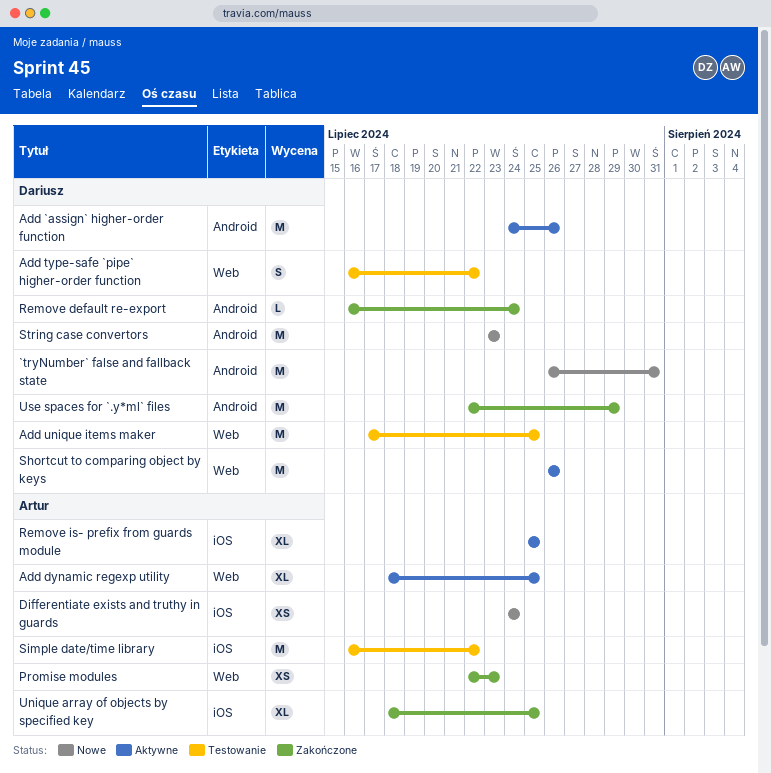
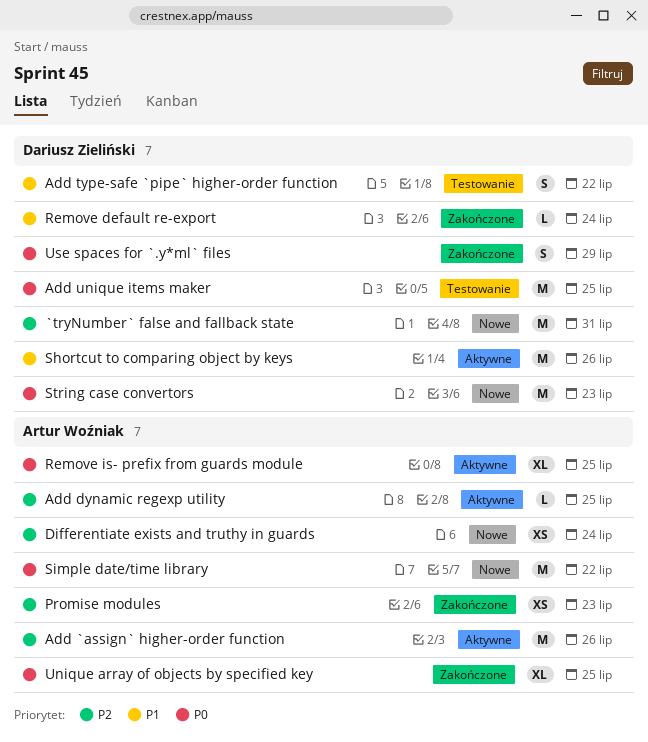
Add `assign` higher-order function, owner: Dariusz Zieliński -> Artur Woźniak
Add dynamic regexp utility, estimate: XL -> L
Simple date/time library, status: Testowanie -> Nowe
Use spaces for `.y*ml` files, estimate: M -> S

